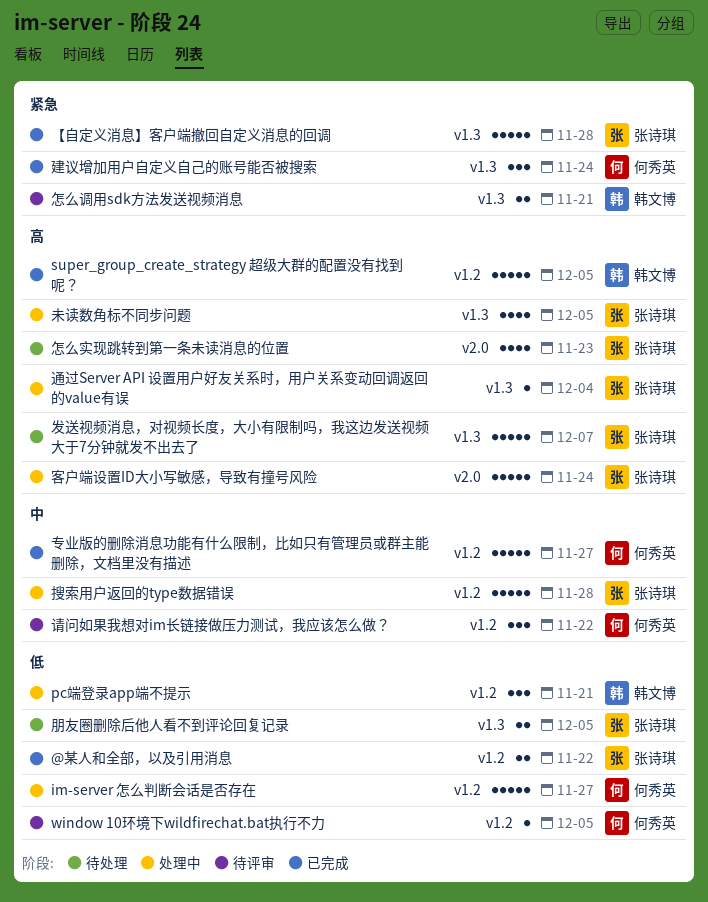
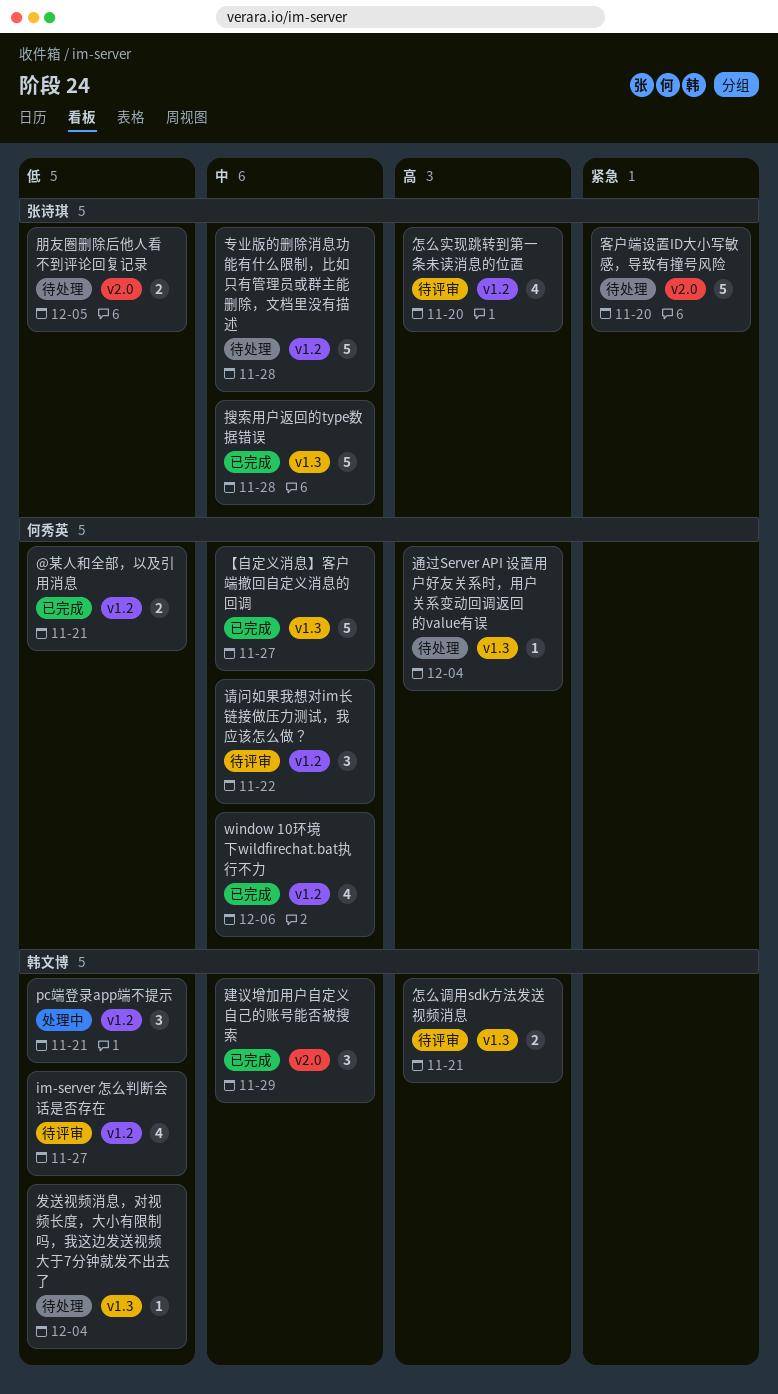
@某人和全部，以及引用消息, owner: 张诗琪 -> 何秀英
@某人和全部，以及引用消息, due: Nov 22 -> Nov 21
im-server 怎么判断会话是否存在, status: 处理中 -> 待评审
im-server 怎么判断会话是否存在, owner: 何秀英 -> 韩文博
im-server 怎么判断会话是否存在, estimate: 5 -> 4
super_group_create_strategy 超级大群的配置没有找到呢？: present -> none
window 10环境下wildfirechat.bat执行不力, status: 待评审 -> 已完成
window 10环境下wildfirechat.bat执行不力, priority: 低 -> 中
window 10环境下wildfirechat.bat执行不力, estimate: 1 -> 4
window 10环境下wildfirechat.bat执行不力, due: Dec 5 -> Dec 6
【自定义消息】客户端撤回自定义消息的回调, owner: 张诗琪 -> 何秀英
【自定义消息】客户端撤回自定义消息的回调, priority: 紧急 -> 中
【自定义消息】客户端撤回自定义消息的回调, due: Nov 28 -> Nov 27
专业版的删除消息功能有什么限制，比如只有管理员或群主能删除，文档里没有描述, status: 已完成 -> 待处理
专业版的删除消息功能有什么限制，比如只有管理员或群主能删除，文档里没有描述, owner: 何秀英 -> 张诗琪
专业版的删除消息功能有什么限制，比如只有管理员或群主能删除，文档里没有描述, due: Nov 27 -> Nov 28
发送视频消息，对视频长度，大小有限制吗，我这边发送视频大于7分钟就发不出去了, owner: 张诗琪 -> 韩文博
发送视频消息，对视频长度，大小有限制吗，我这边发送视频大于7分钟就发不出去了, priority: 高 -> 低
发送视频消息，对视频长度，大小有限制吗，我这边发送视频大于7分钟就发不出去了, estimate: 5 -> 1
发送视频消息，对视频长度，大小有限制吗，我这边发送视频大于7分钟就发不出去了, due: Dec 7 -> Dec 4
客户端设置ID大小写敏感，导致有撞号风险, status: 处理中 -> 待处理
客户端设置ID大小写敏感，导致有撞号风险, priority: 高 -> 紧急
客户端设置ID大小写敏感，导致有撞号风险, due: Nov 24 -> Nov 20
建议增加用户自定义自己的账号能否被搜索, owner: 何秀英 -> 韩文博
建议增加用户自定义自己的账号能否被搜索, priority: 紧急 -> 中
建议增加用户自定义自己的账号能否被搜索, label: v1.3 -> v2.0
建议增加用户自定义自己的账号能否被搜索, due: Nov 24 -> Nov 29
怎么实现跳转到第一条未读消息的位置, status: 待处理 -> 待评审
怎么实现跳转到第一条未读消息的位置, label: v2.0 -> v1.2
怎么实现跳转到第一条未读消息的位置, due: Nov 23 -> Nov 20
怎么调用sdk方法发送视频消息, priority: 紧急 -> 高
搜索用户返回的type数据错误, status: 处理中 -> 已完成
搜索用户返回的type数据错误, label: v1.2 -> v1.3
朋友圈删除后他人看不到评论回复记录, label: v1.3 -> v2.0
未读数角标不同步问题: present -> none
通过Server API 设置用户好友关系时，用户关系变动回调返回的value有误, status: 处理中 -> 待处理
通过Server API 设置用户好友关系时，用户关系变动回调返回的value有误, owner: 张诗琪 -> 何秀英

